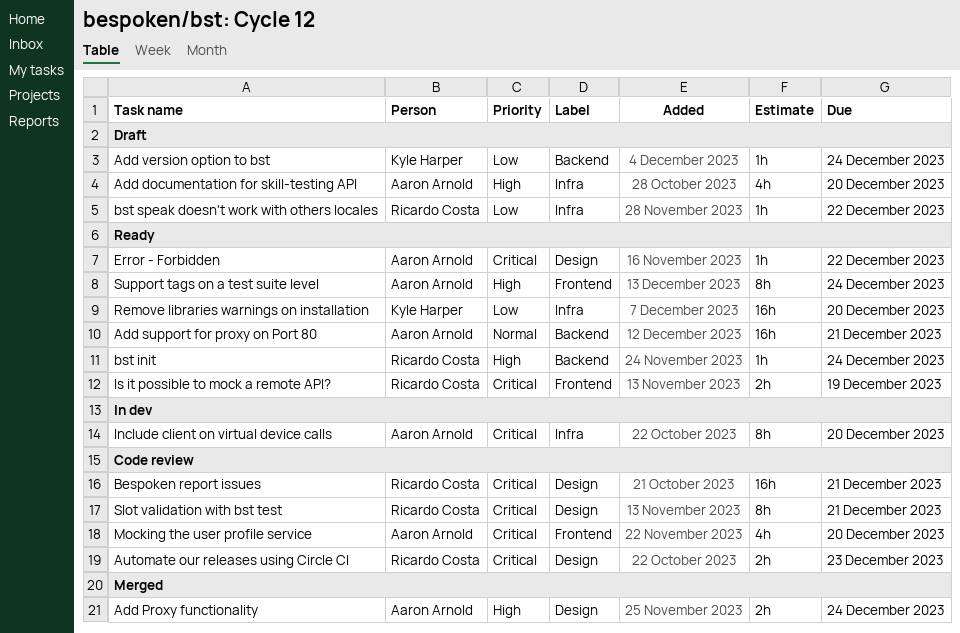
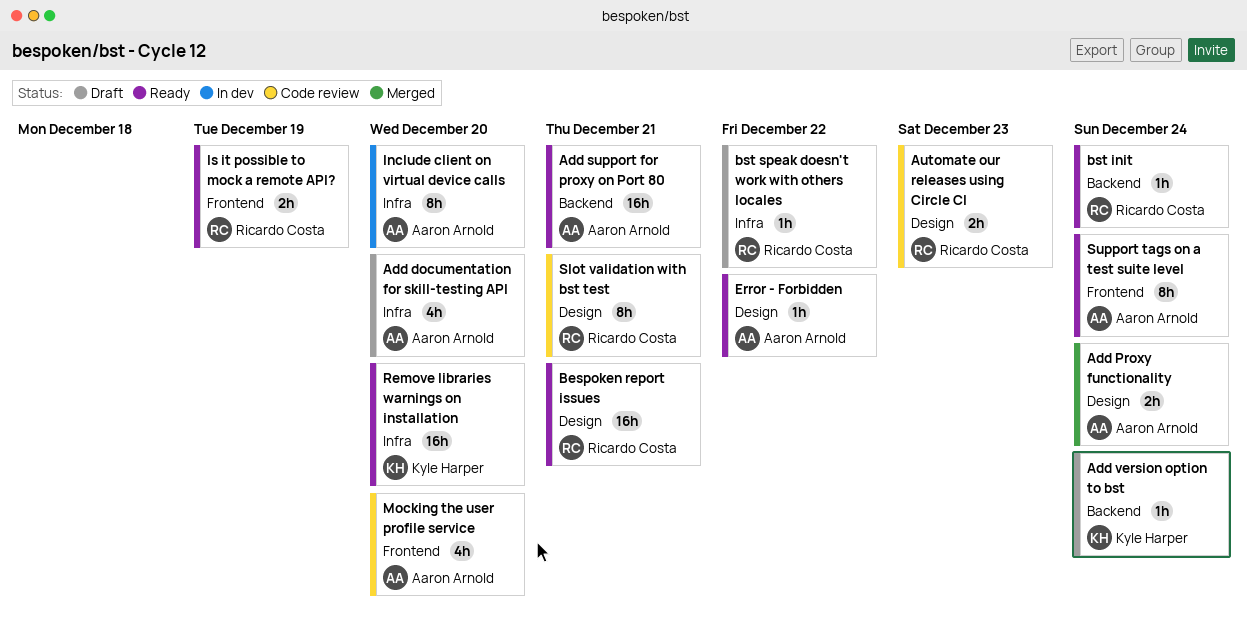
Bespoken report issues, status: Code review -> Ready

